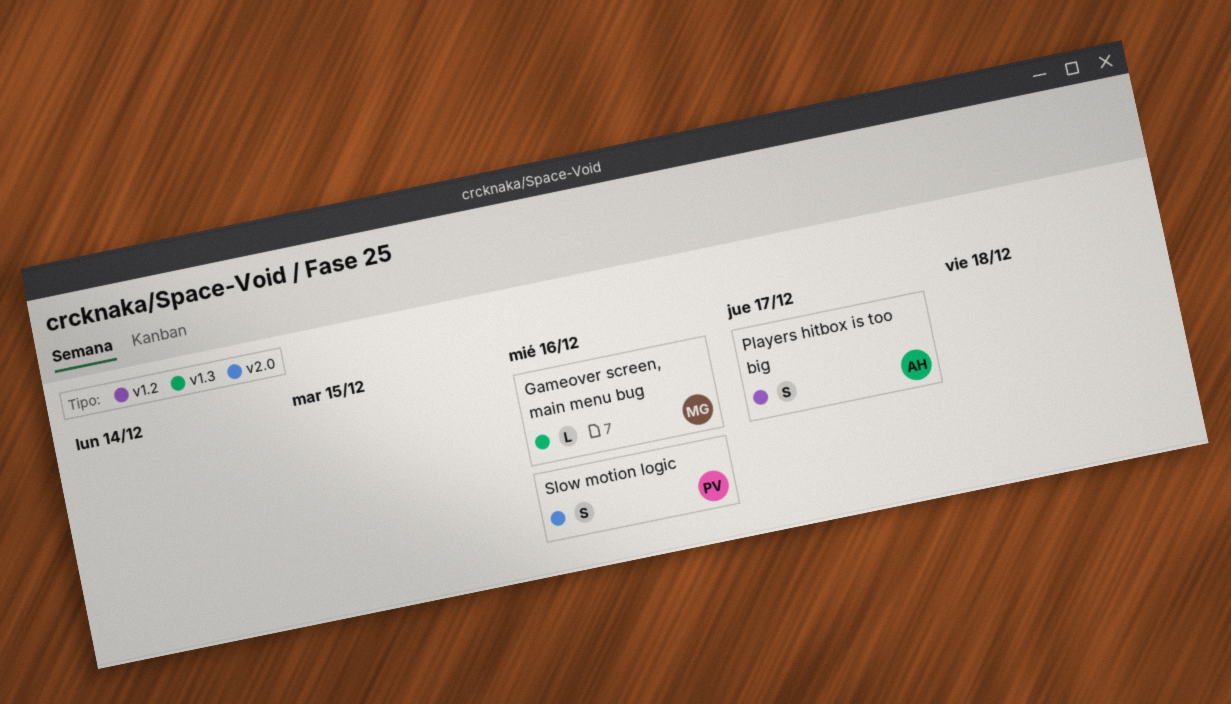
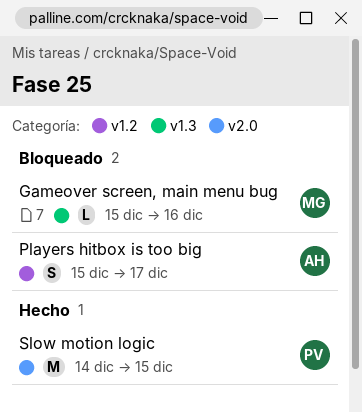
Slow motion logic, estimate: S -> M
Slow motion logic, due: Dec 16 -> Dec 15

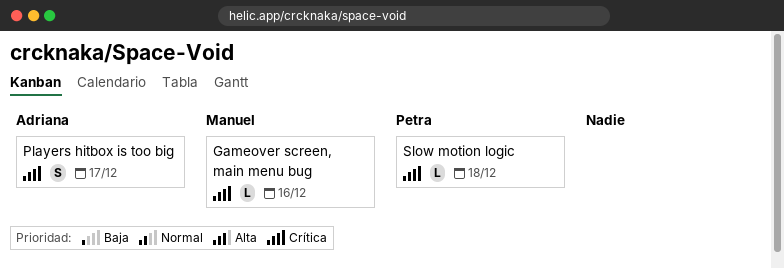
Slow motion logic, estimate: M -> L
Slow motion logic, due: Dec 15 -> Dec 18

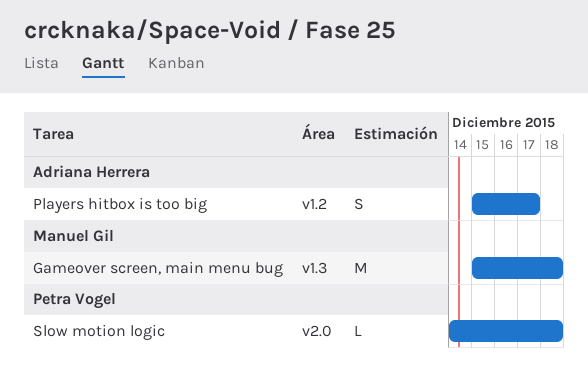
Gameover screen, main menu bug, estimate: L -> M
Gameover screen, main menu bug, due: Dec 16 -> Dec 18

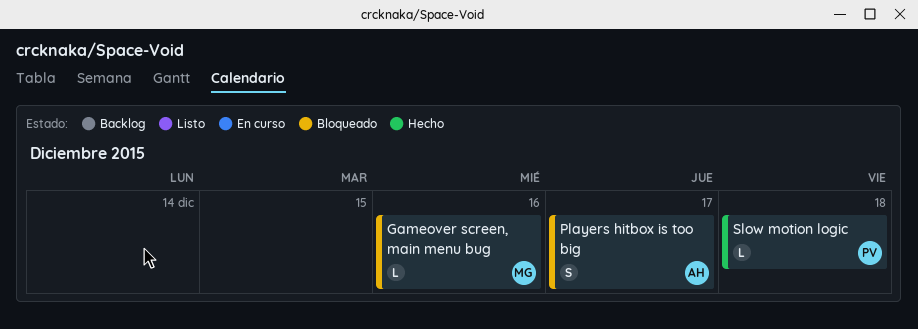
Gameover screen, main menu bug, estimate: M -> L
Gameover screen, main menu bug, due: Dec 18 -> Dec 16

